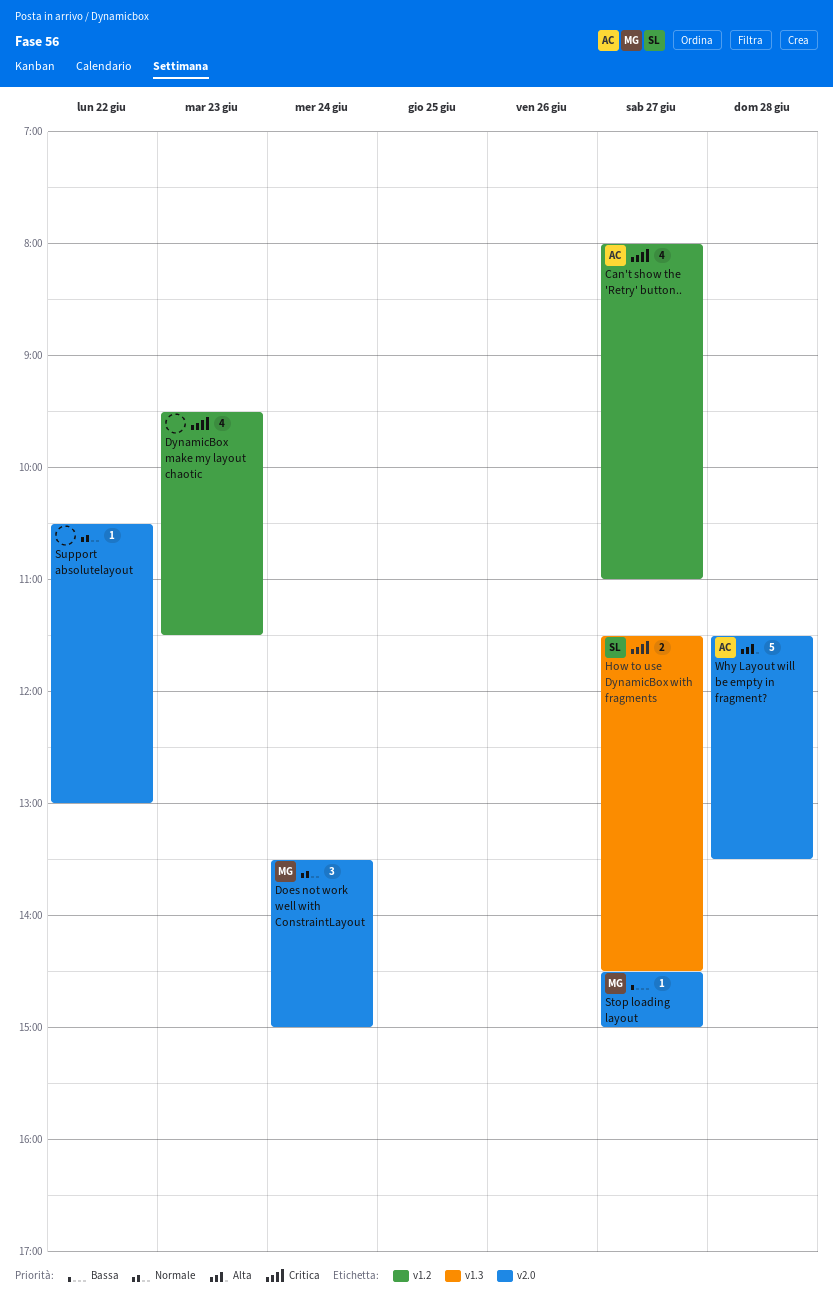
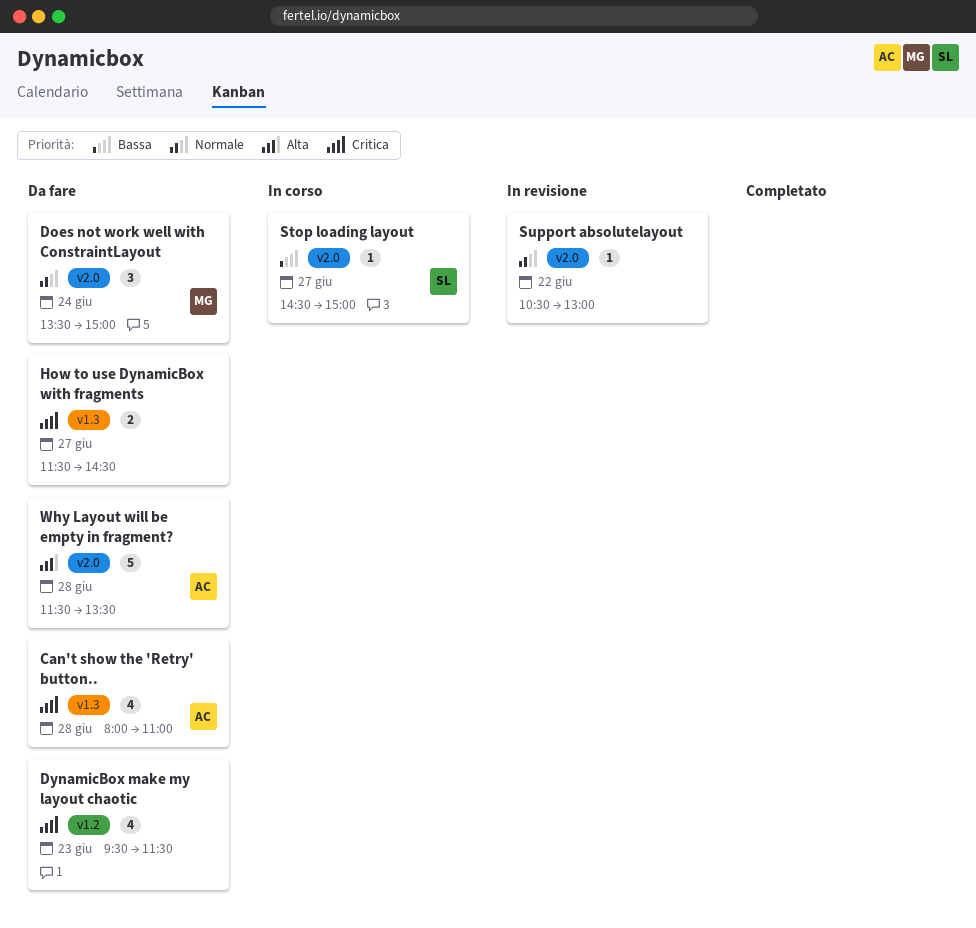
Can't show the 'Retry' button.., label: v1.2 -> v1.3
Can't show the 'Retry' button.., day: Jun 27 -> Jun 28
How to use DynamicBox with fragments, owner: SL -> none
Stop loading layout, owner: MG -> SL

